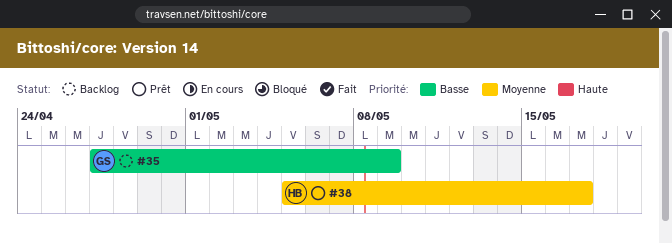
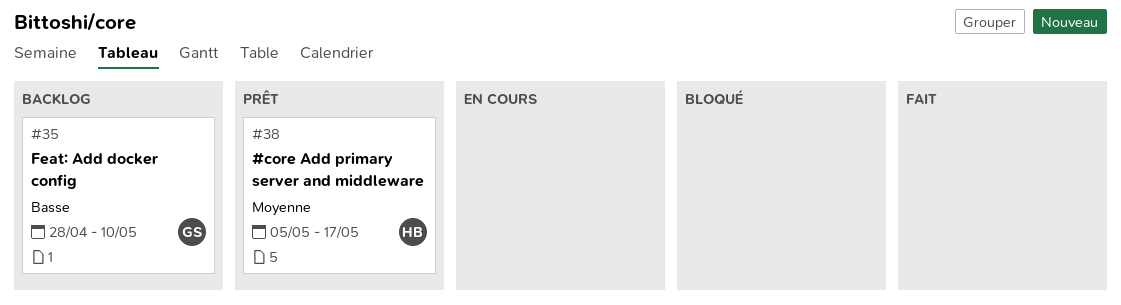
#35, start: Apr 27 -> Apr 28
#35, due: May 9 -> May 10

